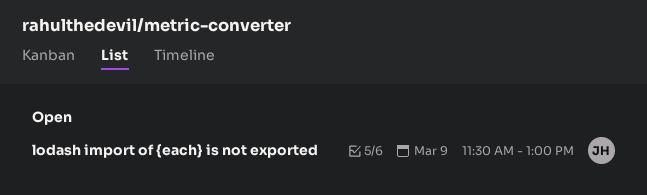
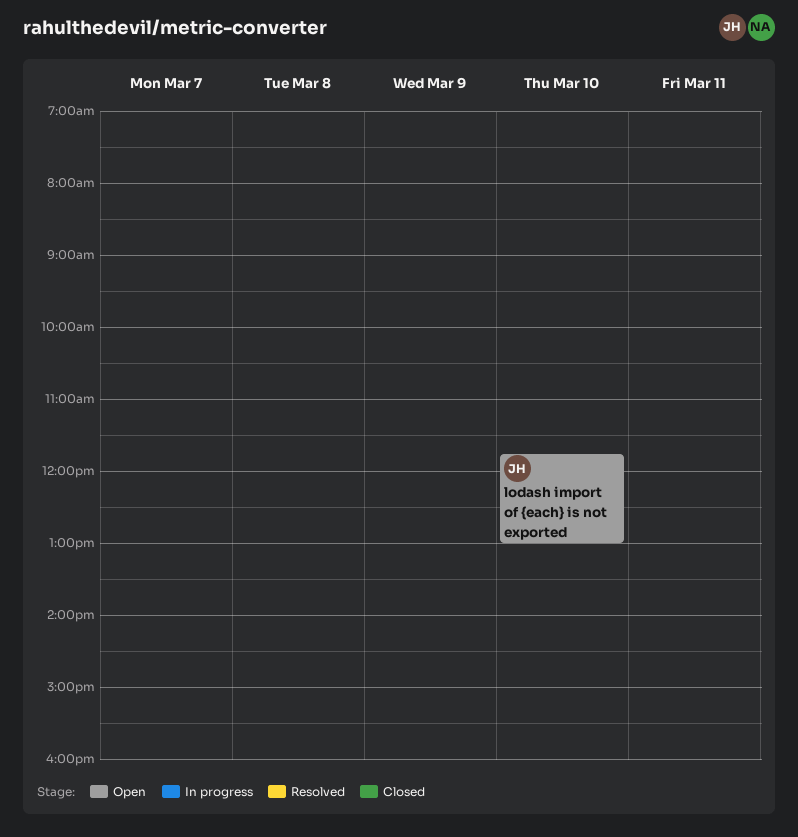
lodash import of {each} is not exported, day: Mar 9 -> Mar 10
lodash import of {each} is not exported, begins: 11:30 -> 11:45

